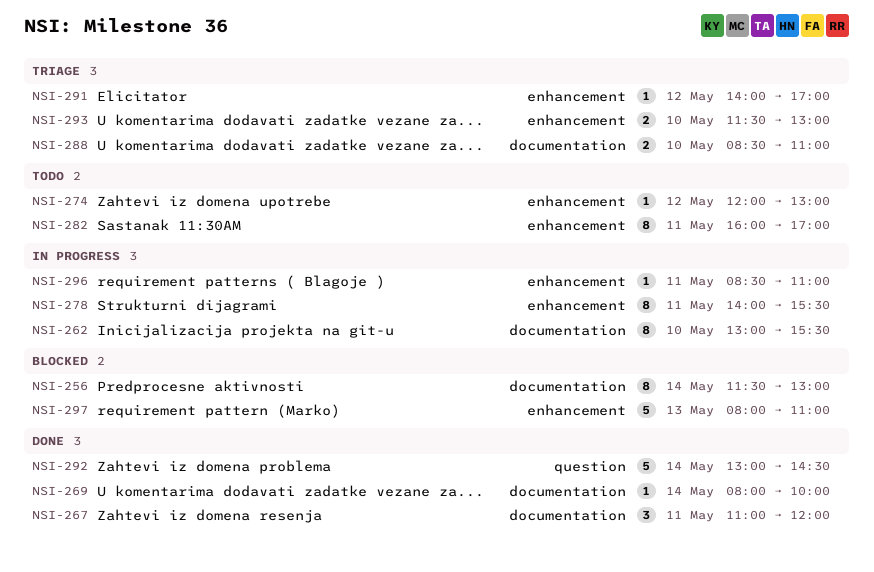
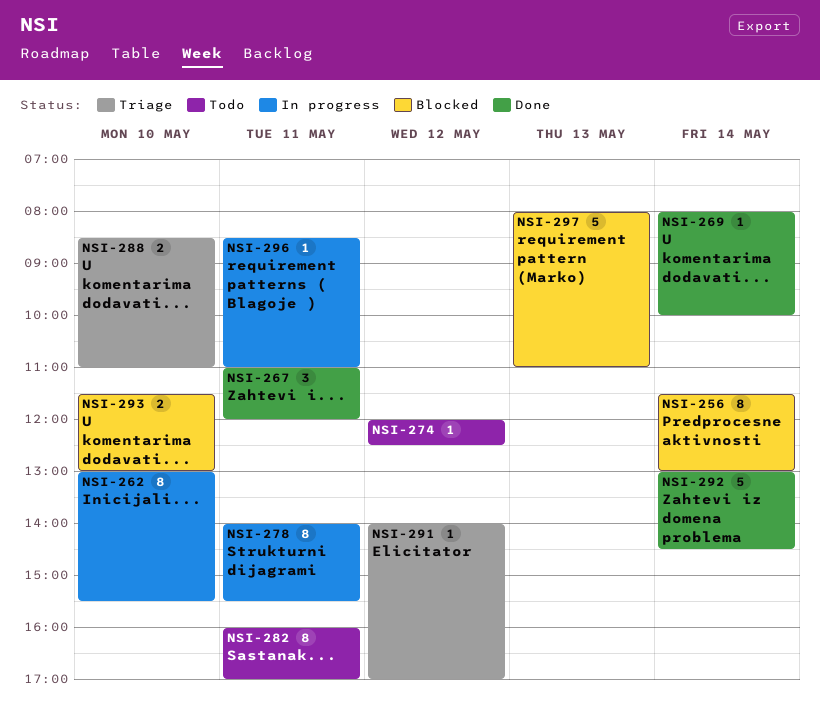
NSI-274, ends: 13:00 -> 12:30
NSI-293, status: Triage -> Blocked

